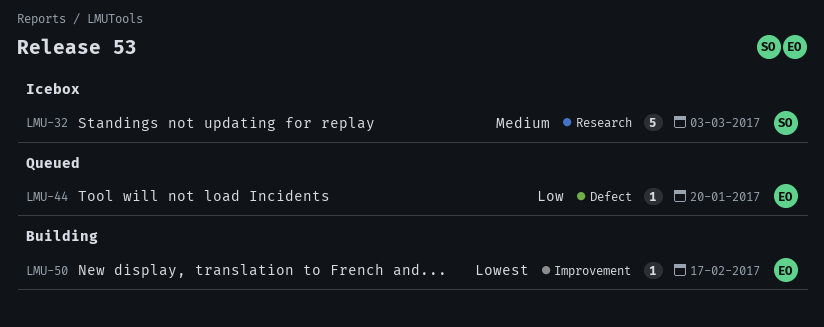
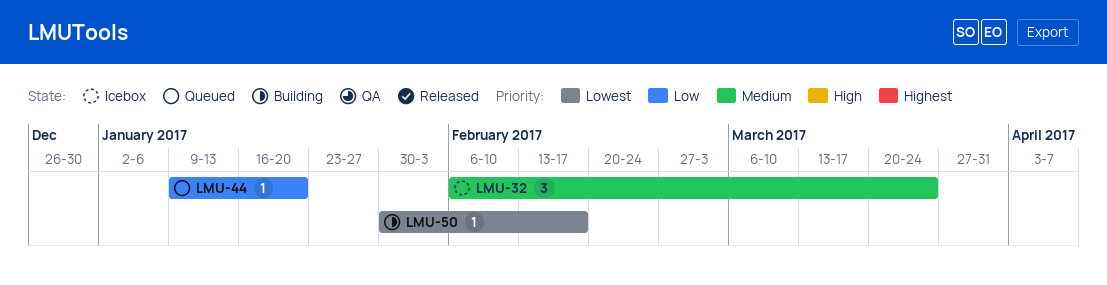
LMU-32, estimate: 5 -> 3
LMU-32, due: Mar 3 -> Mar 24

